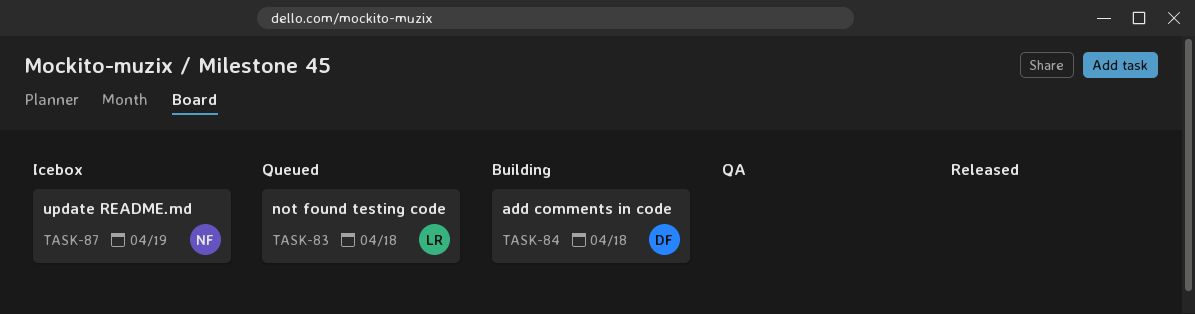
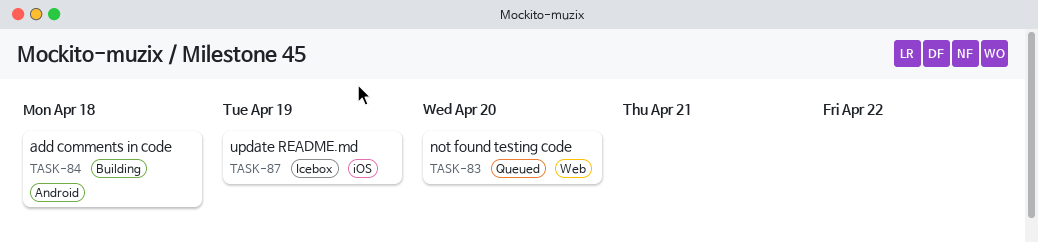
TASK-83, due: Apr 18 -> Apr 20

